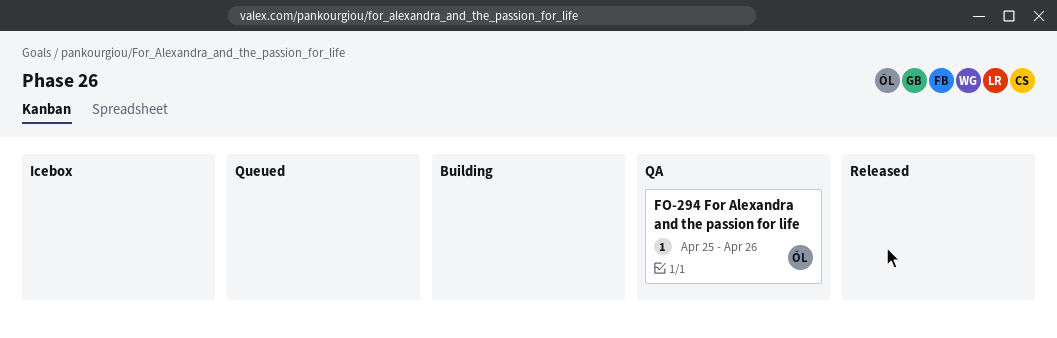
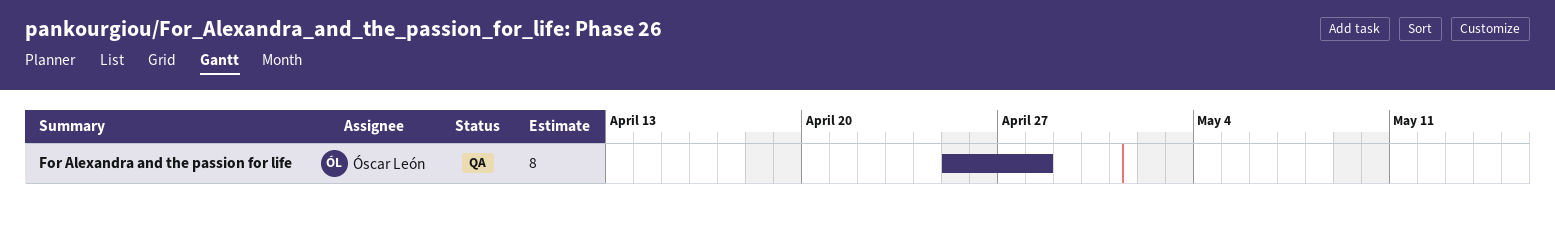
For Alexandra and the passion for life, estimate: 1 -> 8
For Alexandra and the passion for life, due: Apr 26 -> Apr 28

